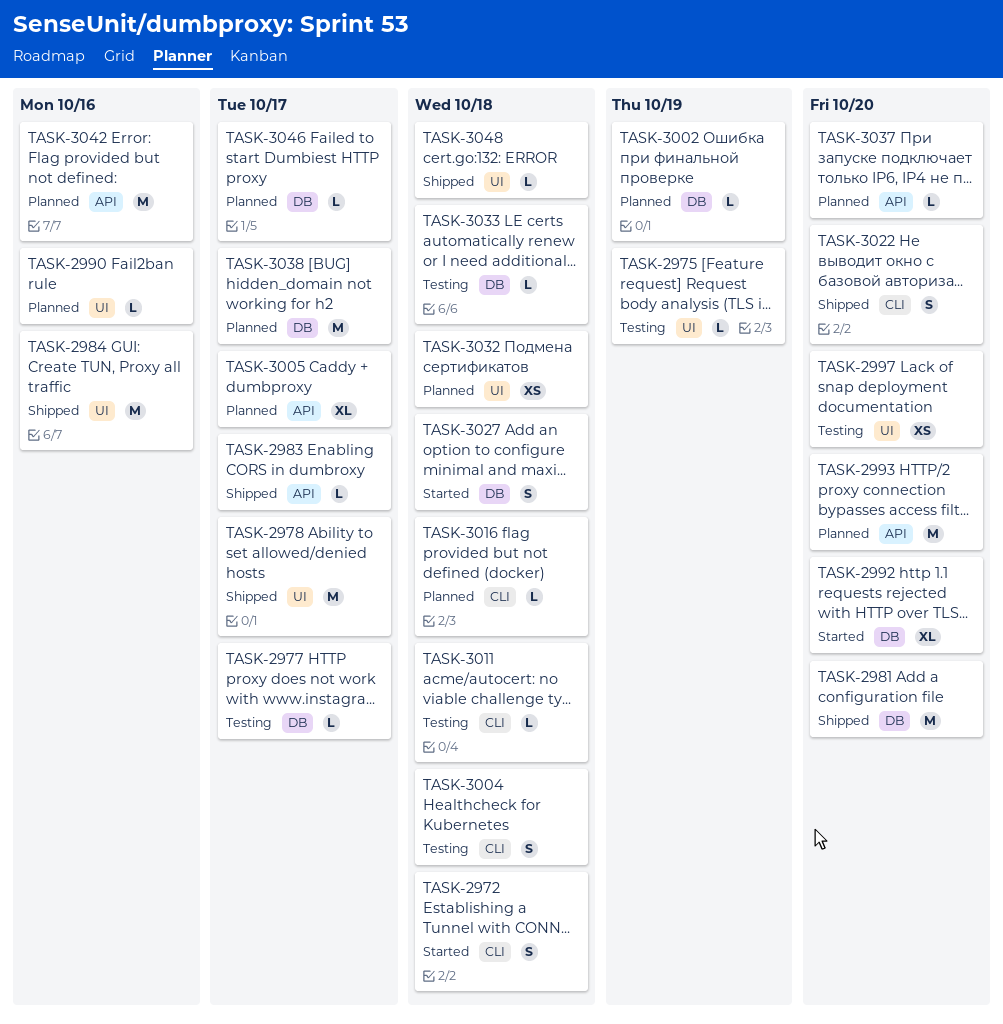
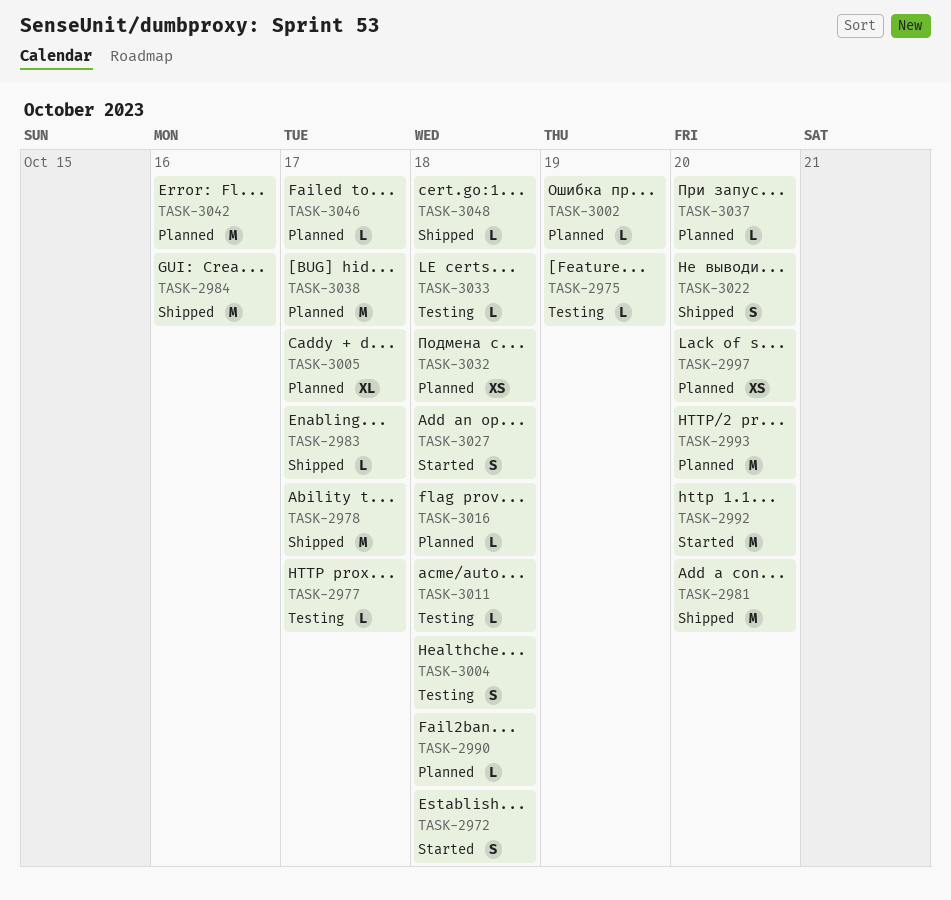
TASK-2990, due: Oct 16 -> Oct 18
TASK-2992, estimate: XL -> M
TASK-2997, status: Testing -> Planned

